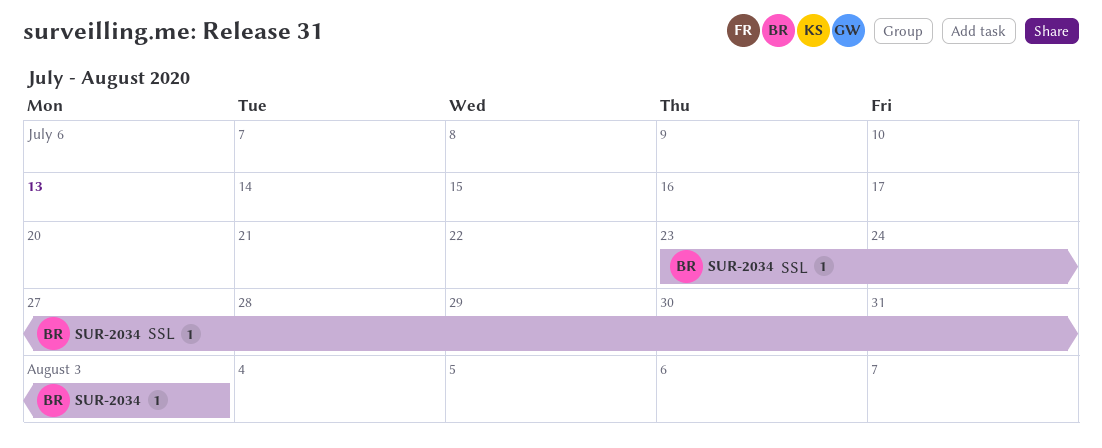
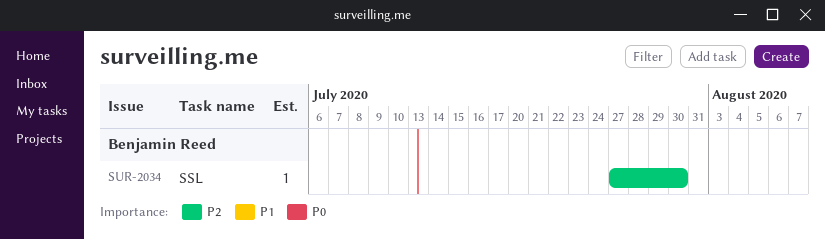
SUR-2034, start: Jul 23 -> Jul 27
SUR-2034, due: Aug 3 -> Jul 30

